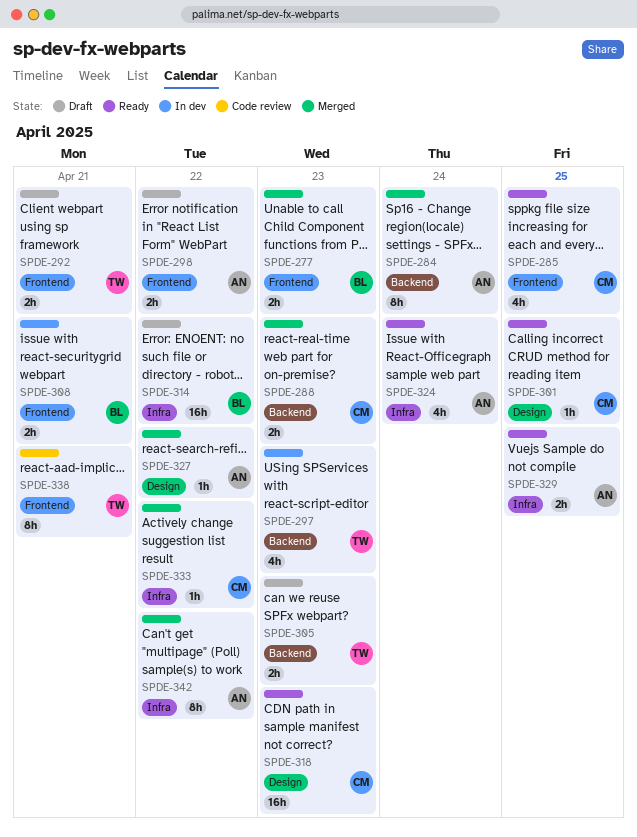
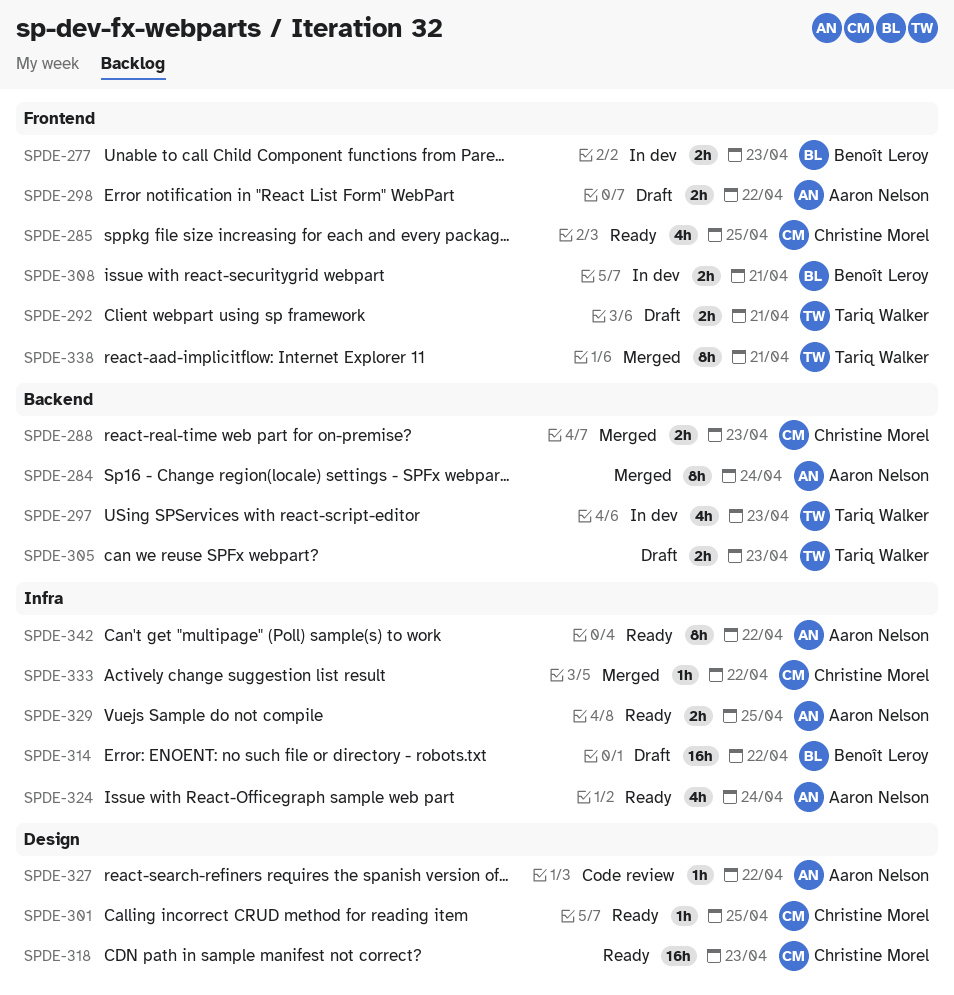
SPDE-277, status: Merged -> In dev
SPDE-327, status: Merged -> Code review
SPDE-338, status: Code review -> Merged
SPDE-342, status: Merged -> Ready

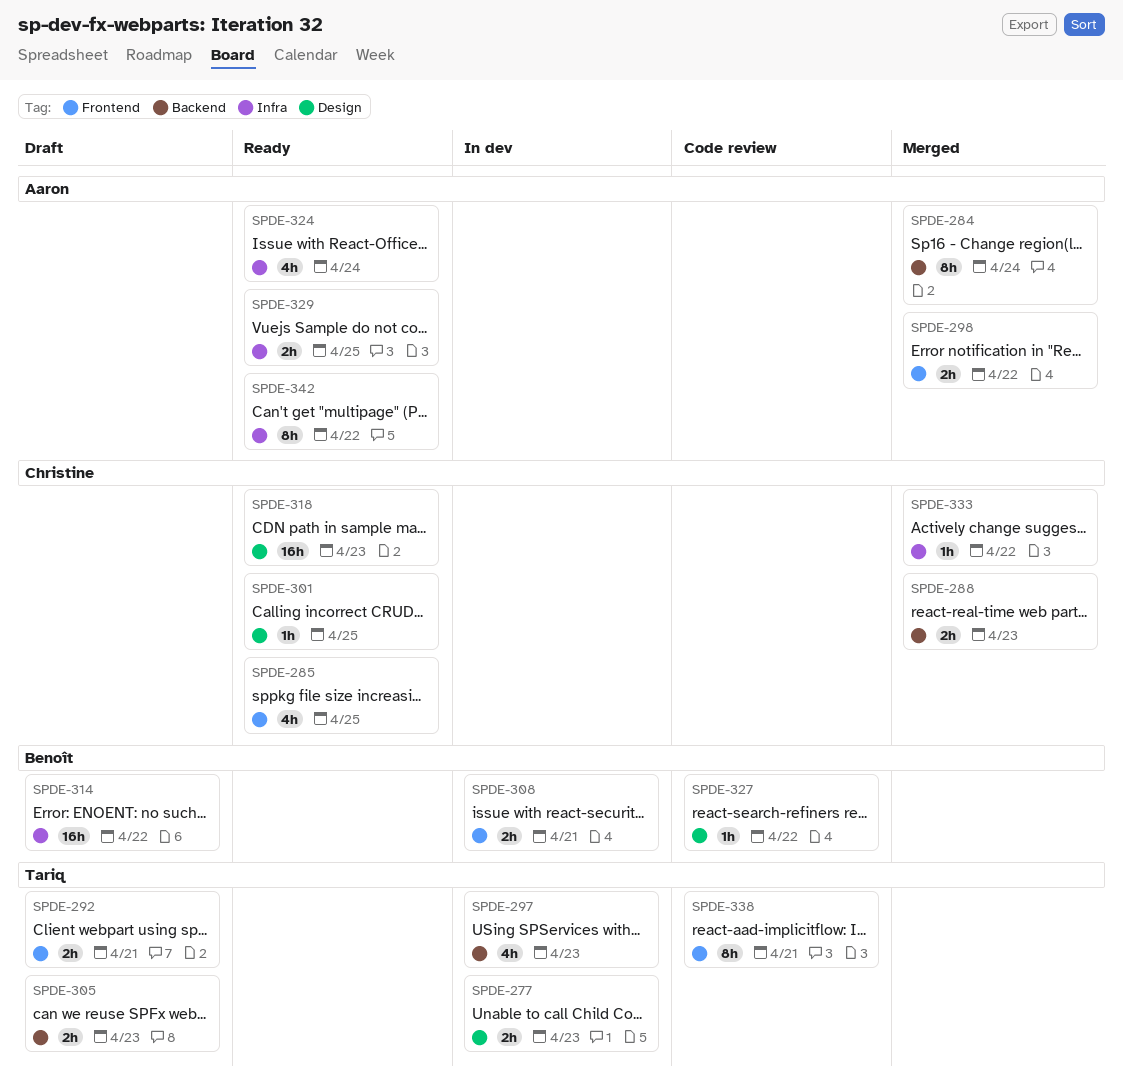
SPDE-277, owner: Benoît Leroy -> Tariq Walker
SPDE-277, label: Frontend -> Design
SPDE-298, status: Draft -> Merged
SPDE-327, owner: Aaron Nelson -> Benoît Leroy
SPDE-338, status: Merged -> Code review

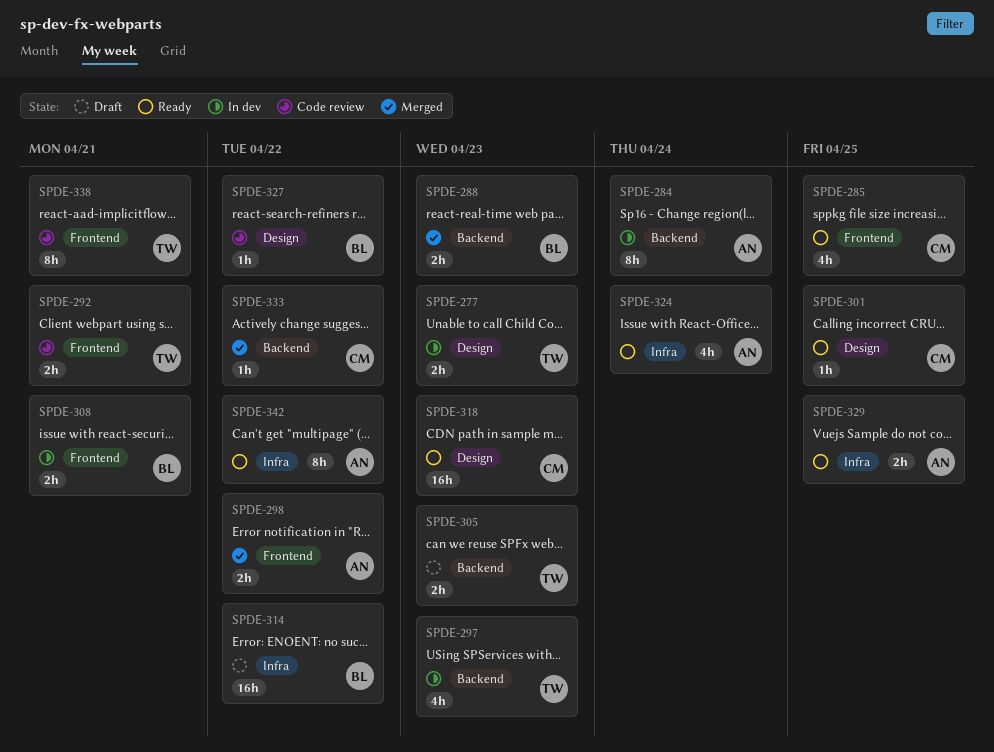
SPDE-284, status: Merged -> In dev
SPDE-288, owner: Christine -> Benoît
SPDE-292, status: Draft -> Code review
SPDE-333, label: Infra -> Backend

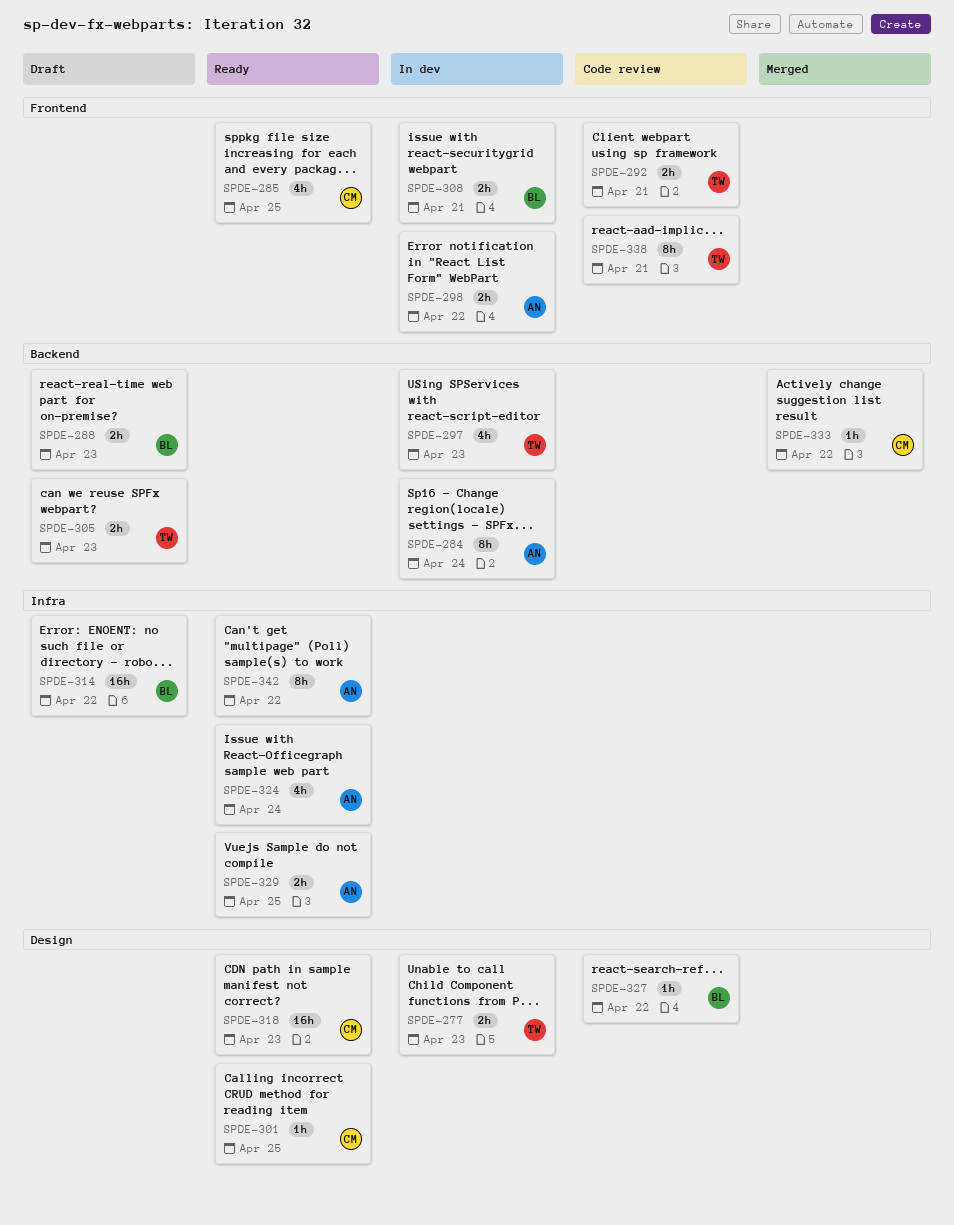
SPDE-288, status: Merged -> Draft
SPDE-298, status: Merged -> In dev

